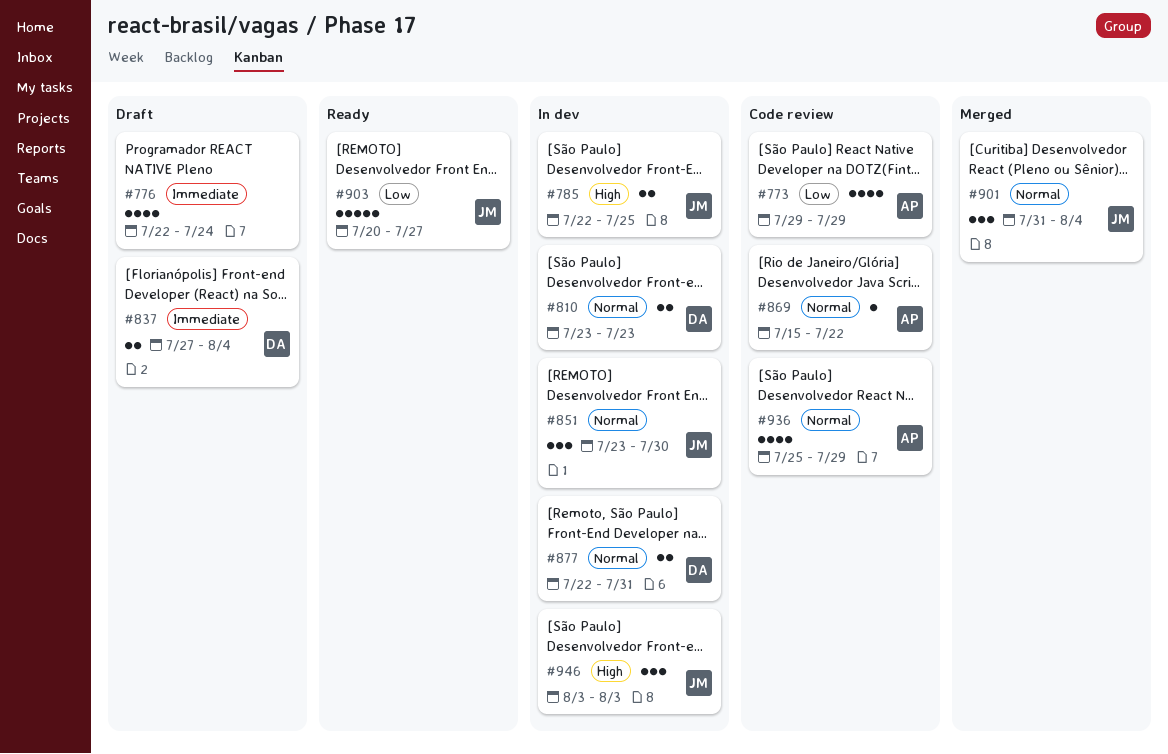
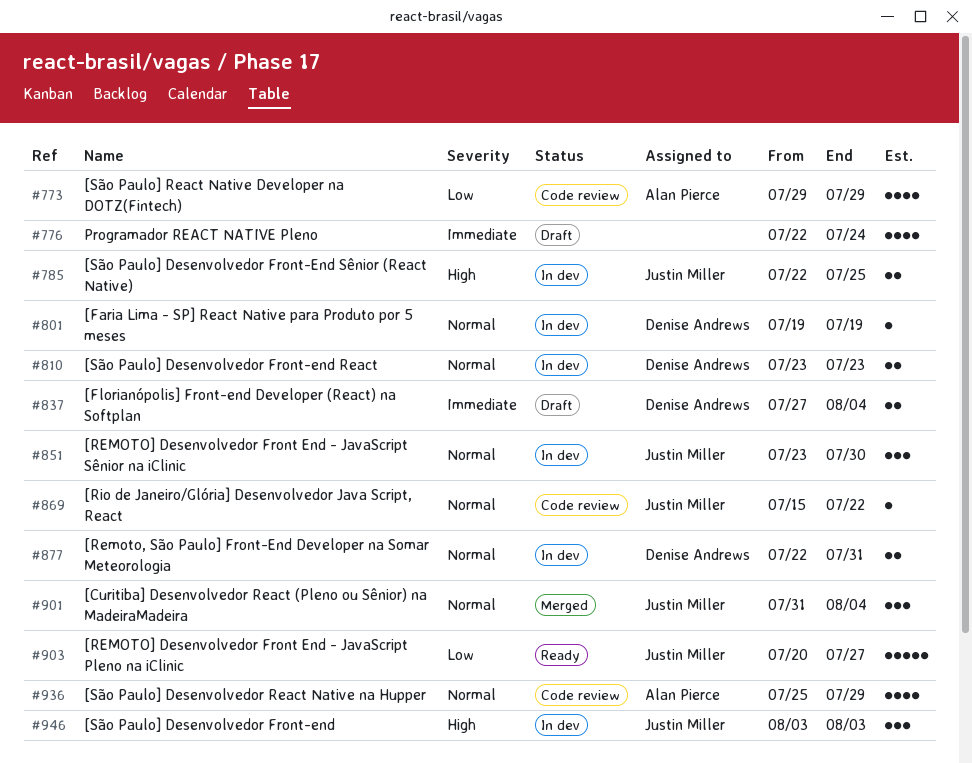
#801: none -> present
#869, owner: Alan Pierce -> Justin Miller

